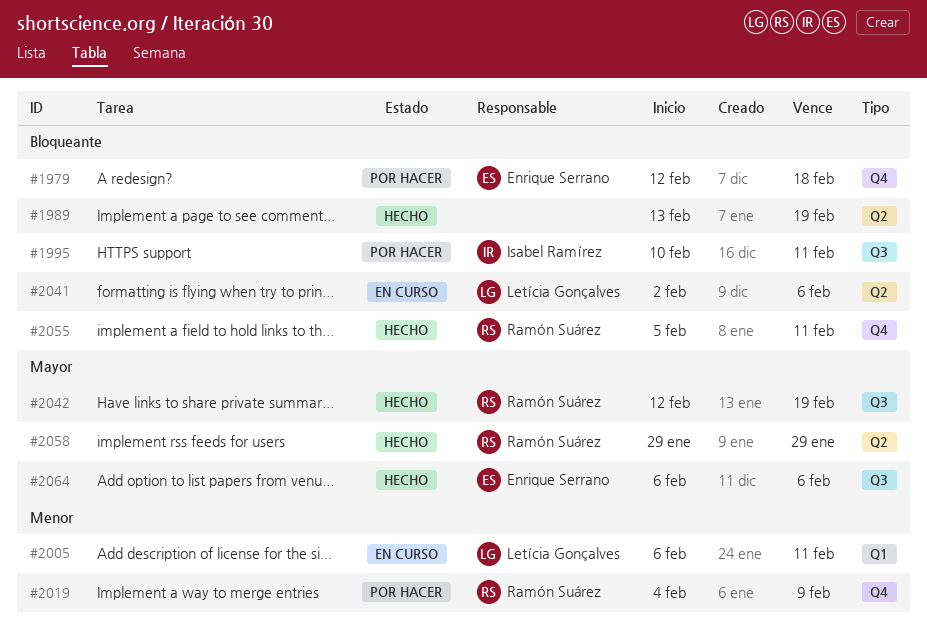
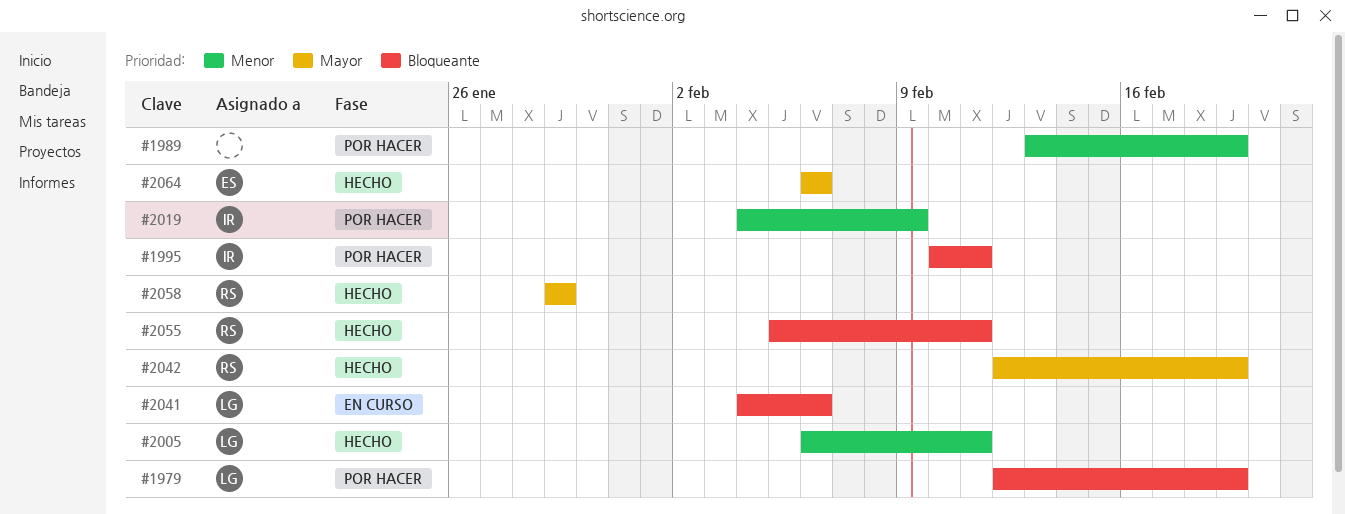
#1979, owner: Enrique Serrano -> Letícia Gonçalves
#1979, due: Feb 18 -> Feb 19
#1989, status: Hecho -> Por hacer
#1989, priority: Bloqueante -> Menor
#2005, status: En curso -> Hecho
#2019, owner: Ramón Suárez -> Isabel Ramírez
#2041, start: Feb 2 -> Feb 4

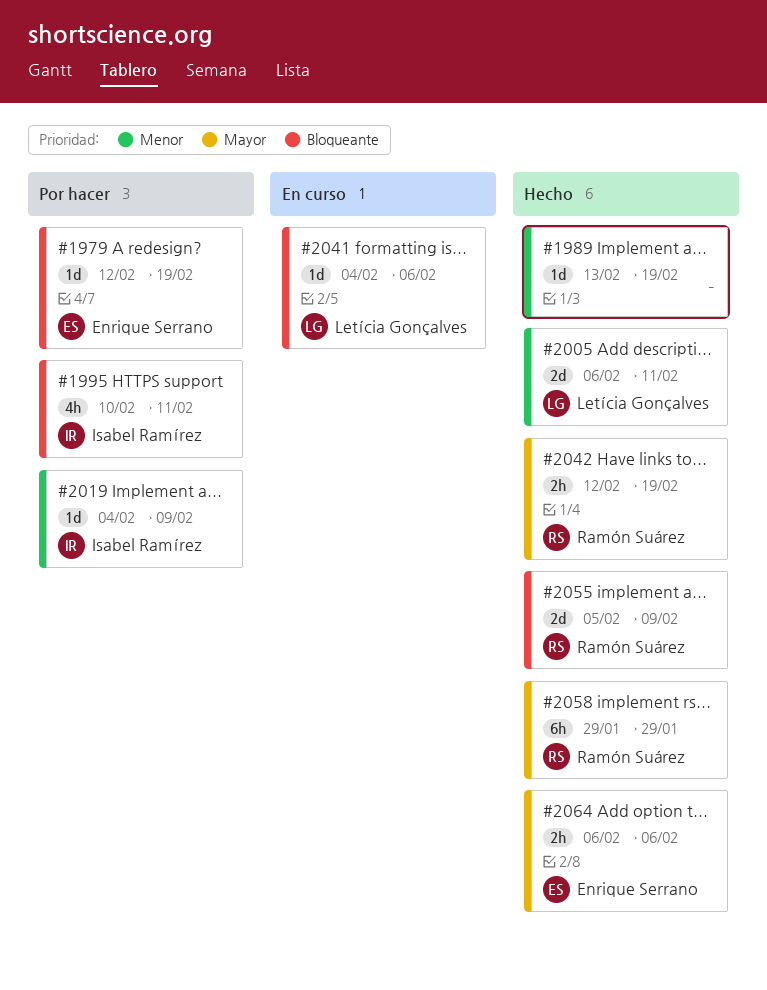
#1979, owner: Letícia Gonçalves -> Enrique Serrano
#1989, status: Por hacer -> Hecho
#2055, due: Feb 11 -> Feb 9

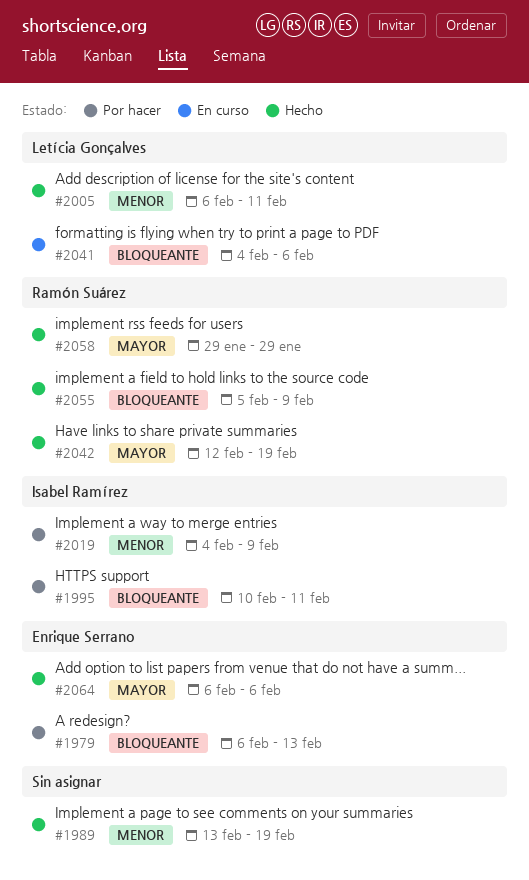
#1979, start: Feb 12 -> Feb 6
#1979, due: Feb 19 -> Feb 13

